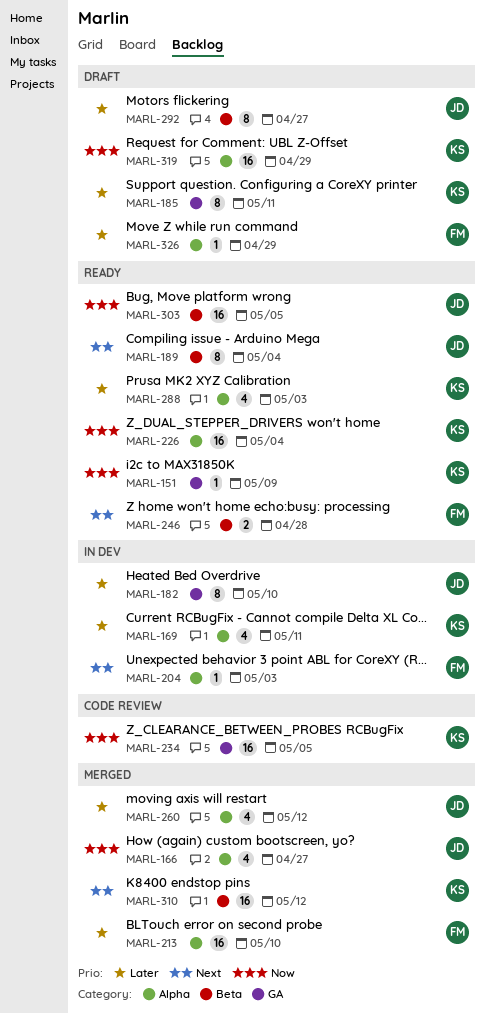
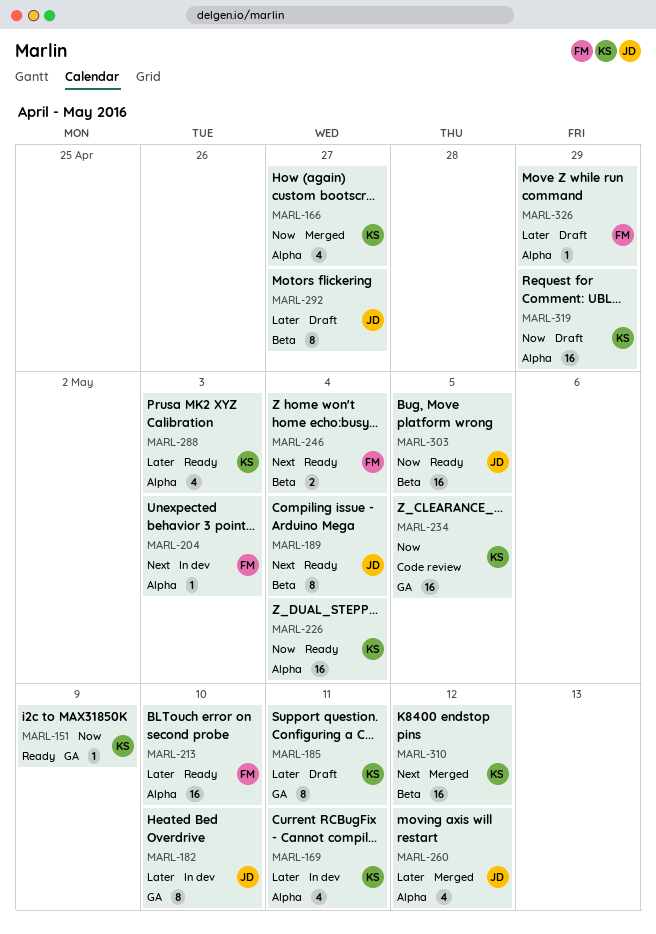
MARL-166, owner: JD -> KS
MARL-213, status: Merged -> Ready
MARL-246, due: Apr 28 -> May 4

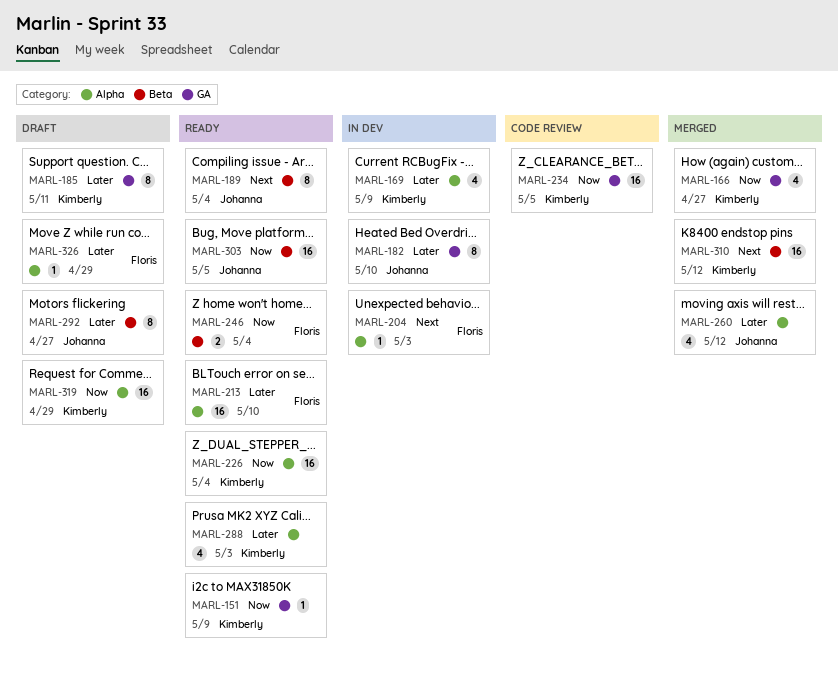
MARL-166, label: Alpha -> GA
MARL-169, due: May 11 -> May 9
MARL-246, priority: Next -> Now

